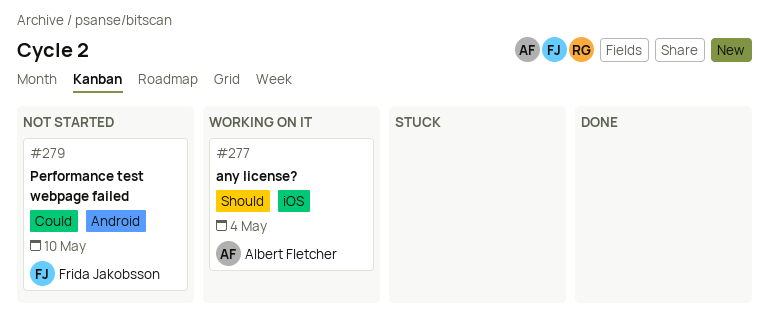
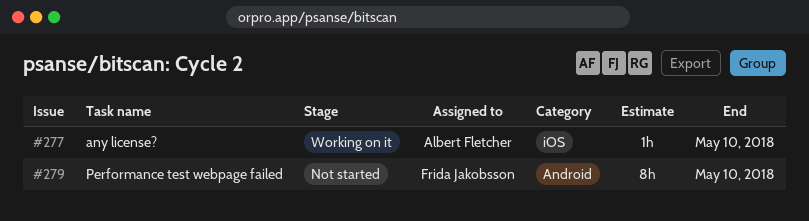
#277, due: May 4 -> May 10

